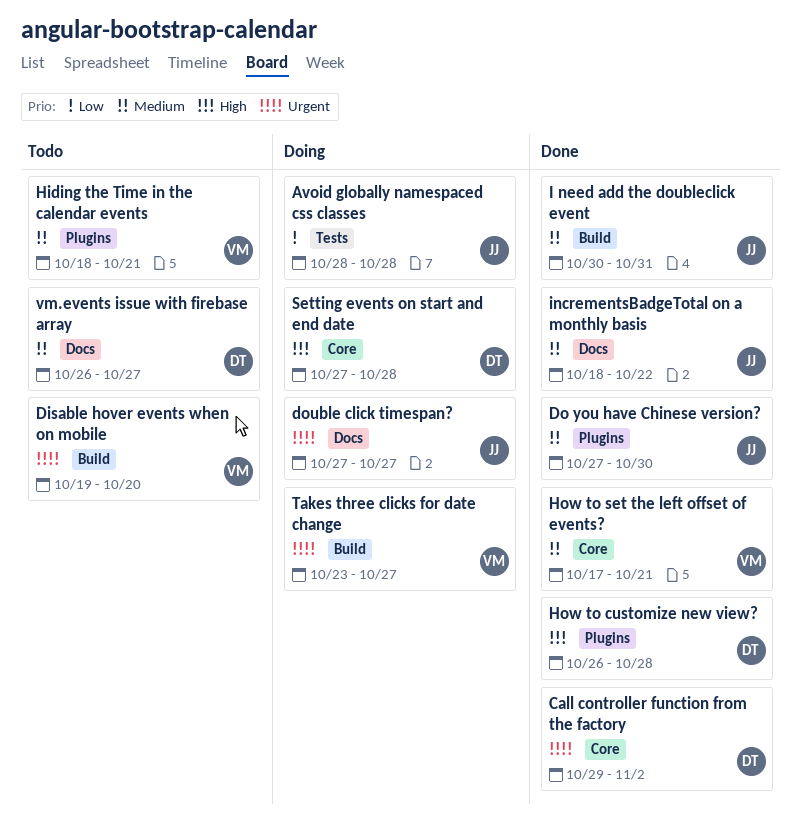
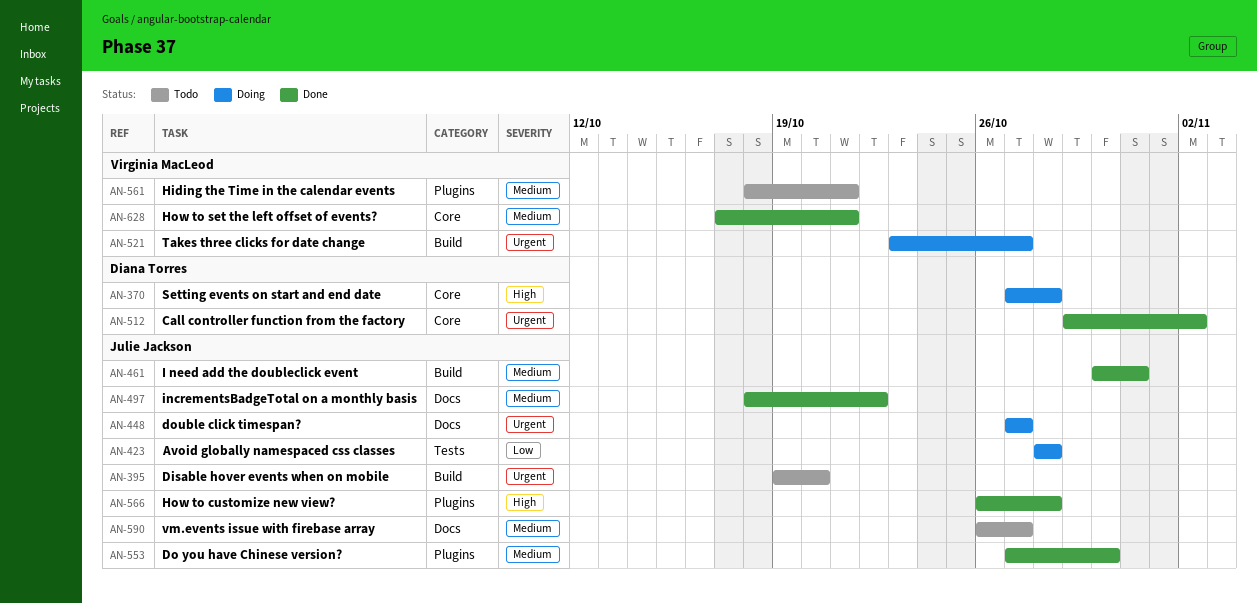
Disable hover events when on mobile, owner: Virginia MacLeod -> Julie Jackson
How to customize new view?, owner: Diana Torres -> Julie Jackson
vm.events issue with firebase array, owner: Diana Torres -> Julie Jackson

